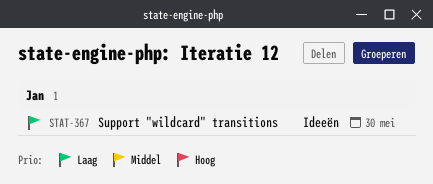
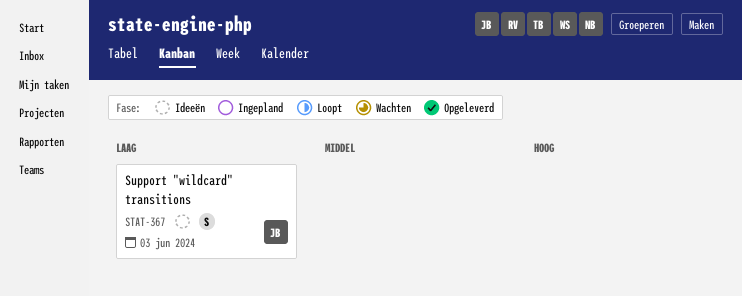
STAT-367, due: May 30 -> Jun 3

